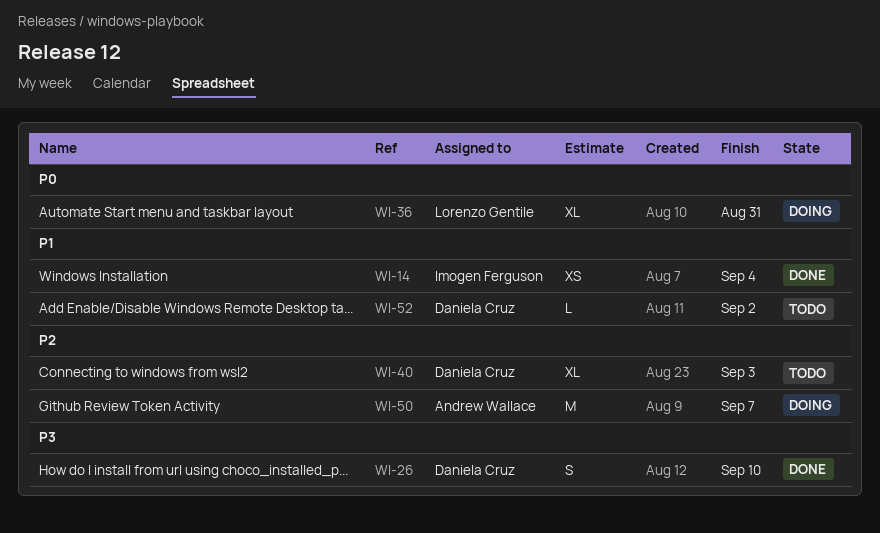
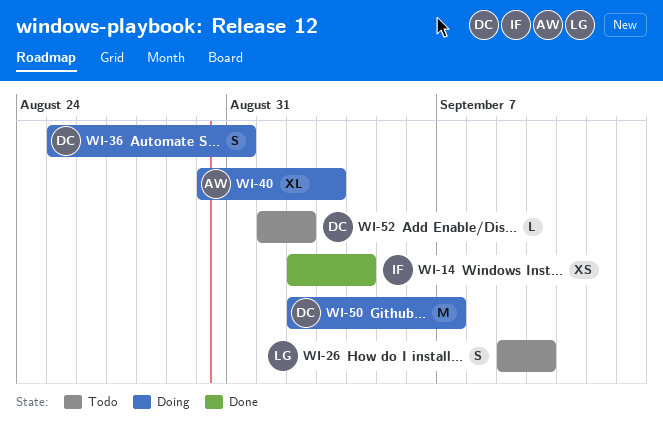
WI-26, status: Done -> Todo
WI-26, owner: Daniela Cruz -> Lorenzo Gentile
WI-36, owner: Lorenzo Gentile -> Daniela Cruz
WI-36, estimate: XL -> S
WI-40, status: Todo -> Doing
WI-40, owner: Daniela Cruz -> Andrew Wallace
WI-50, owner: Andrew Wallace -> Daniela Cruz

